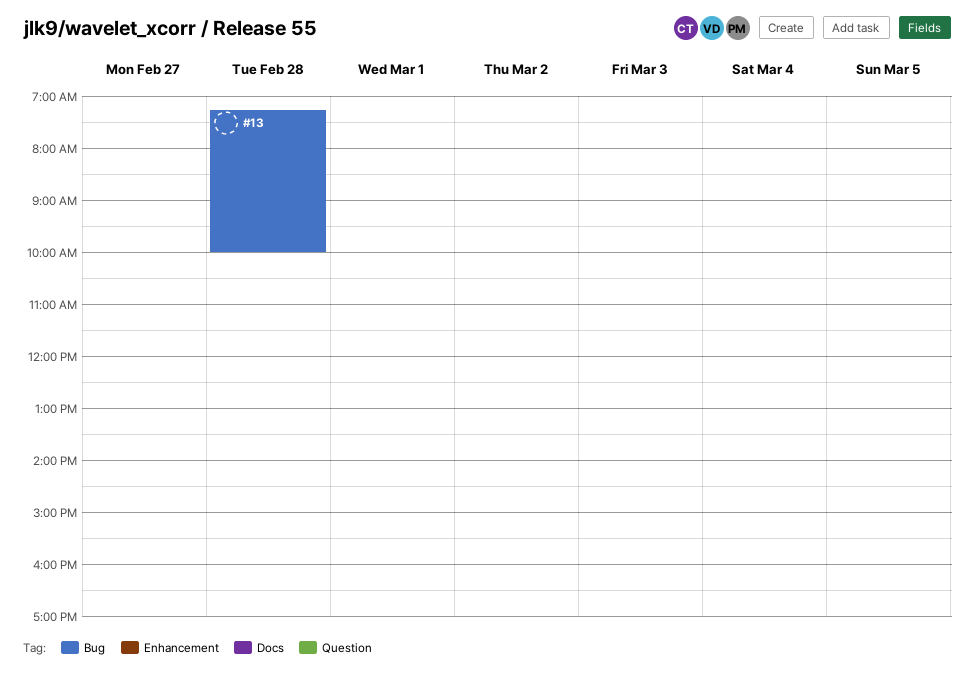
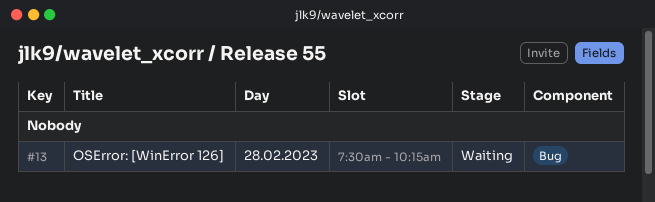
#13, begins: 07:15 -> 07:30
#13, ends: 10:00 -> 10:15

